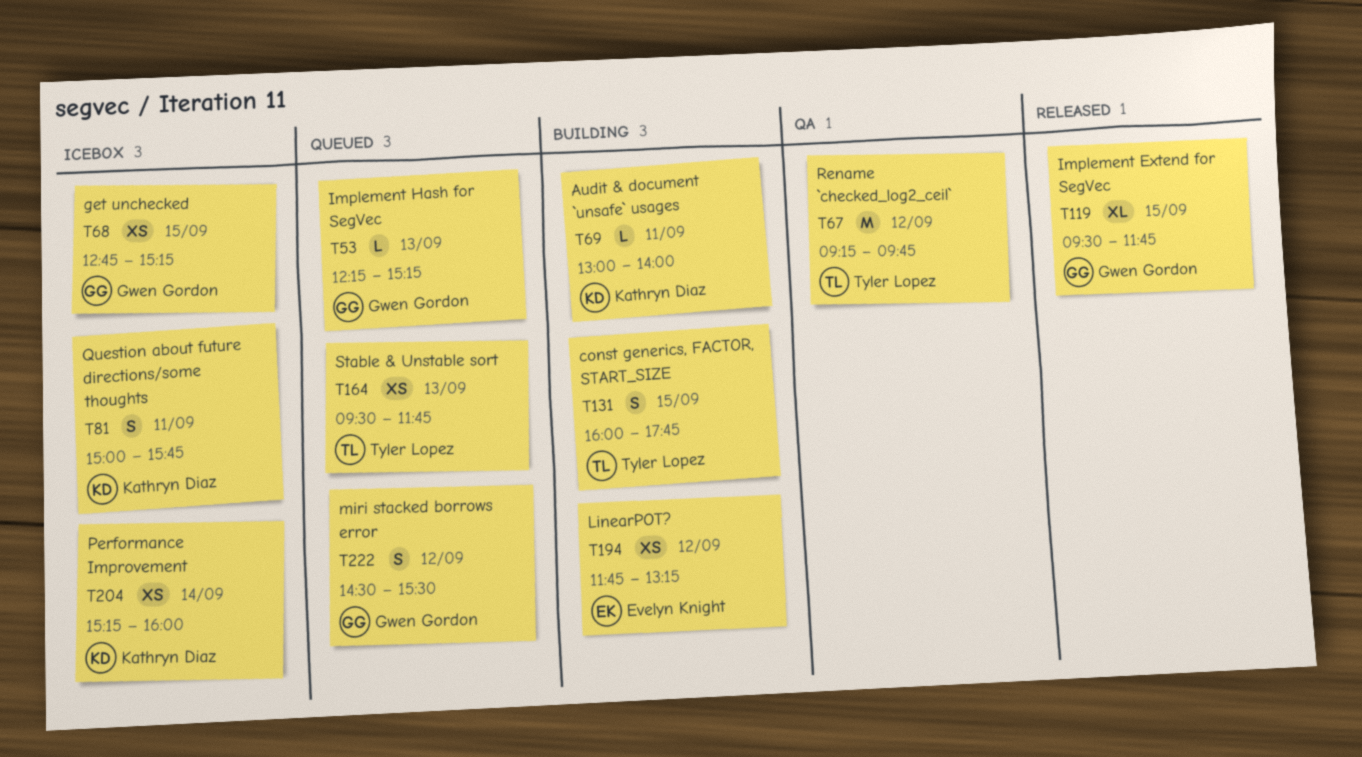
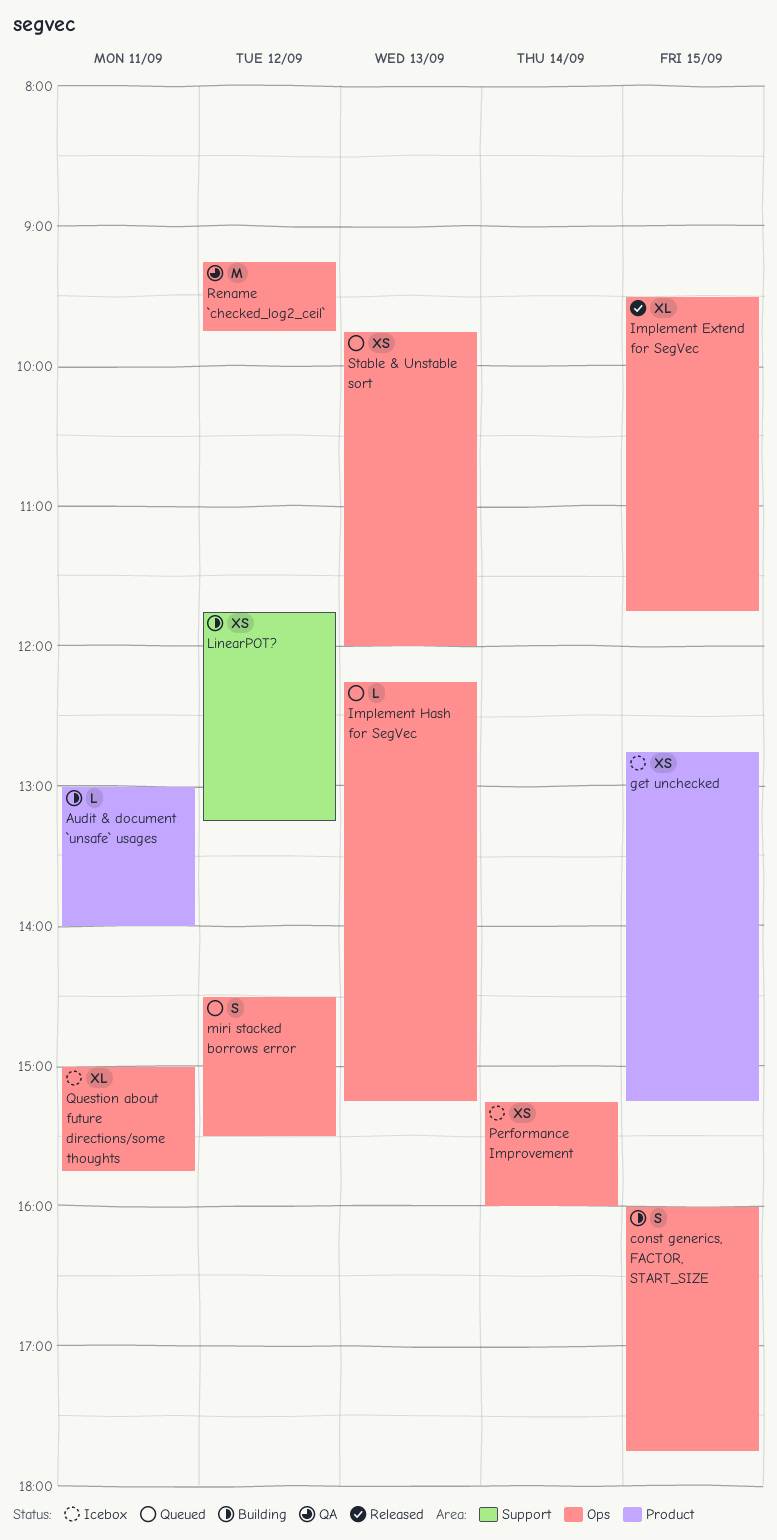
Question about future directions/some thoughts, estimate: S -> XL
Stable & Unstable sort, begins: 09:30 -> 09:45
Stable & Unstable sort, ends: 11:45 -> 12:00

